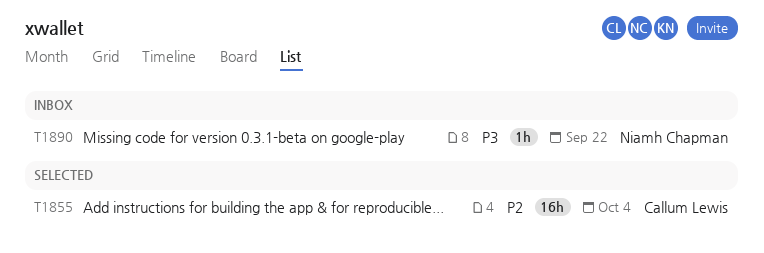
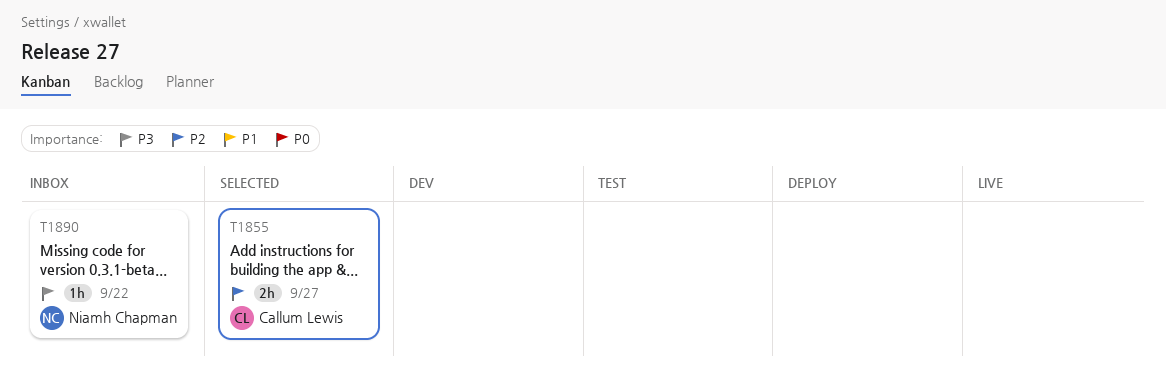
T1855, estimate: 16h -> 2h
T1855, due: Oct 4 -> Sep 27

